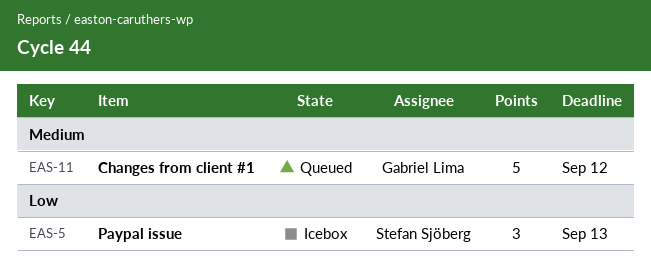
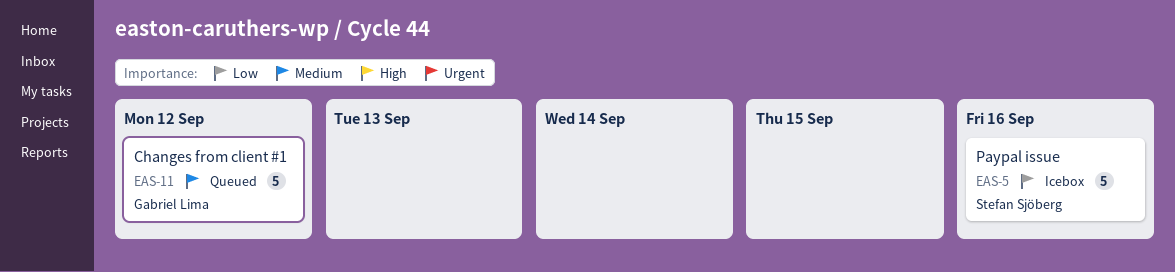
EAS-5, estimate: 3 -> 5
EAS-5, due: Sep 13 -> Sep 16

